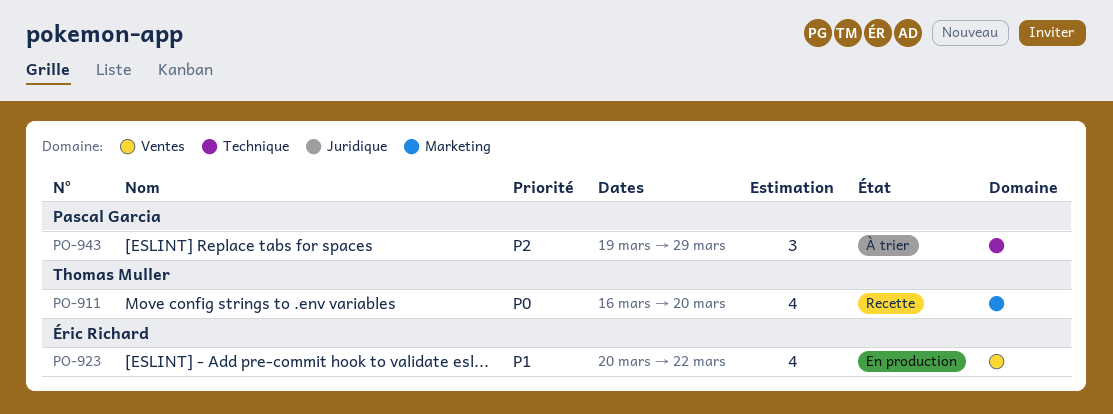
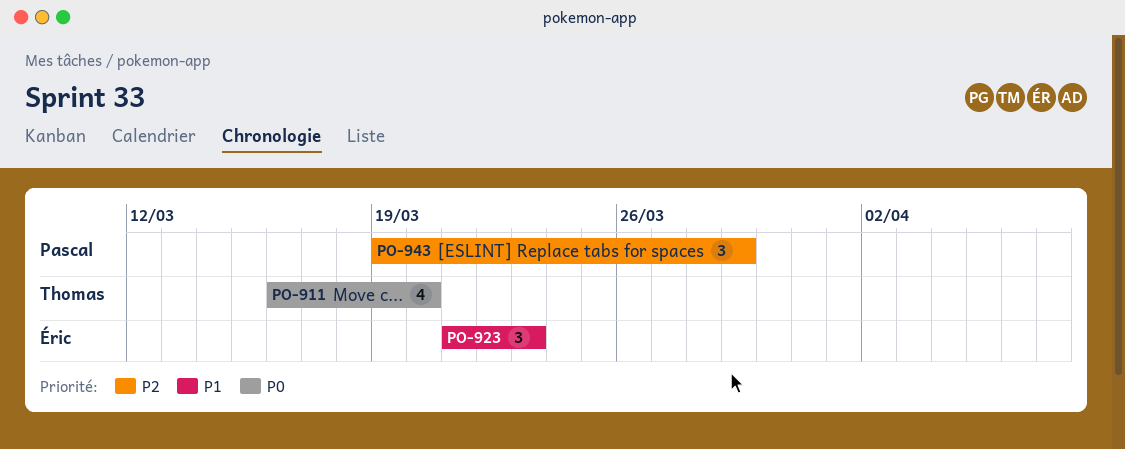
PO-923, estimate: 4 -> 3
PO-923, start: Mar 20 -> Mar 21
PO-923, due: Mar 22 -> Mar 23

